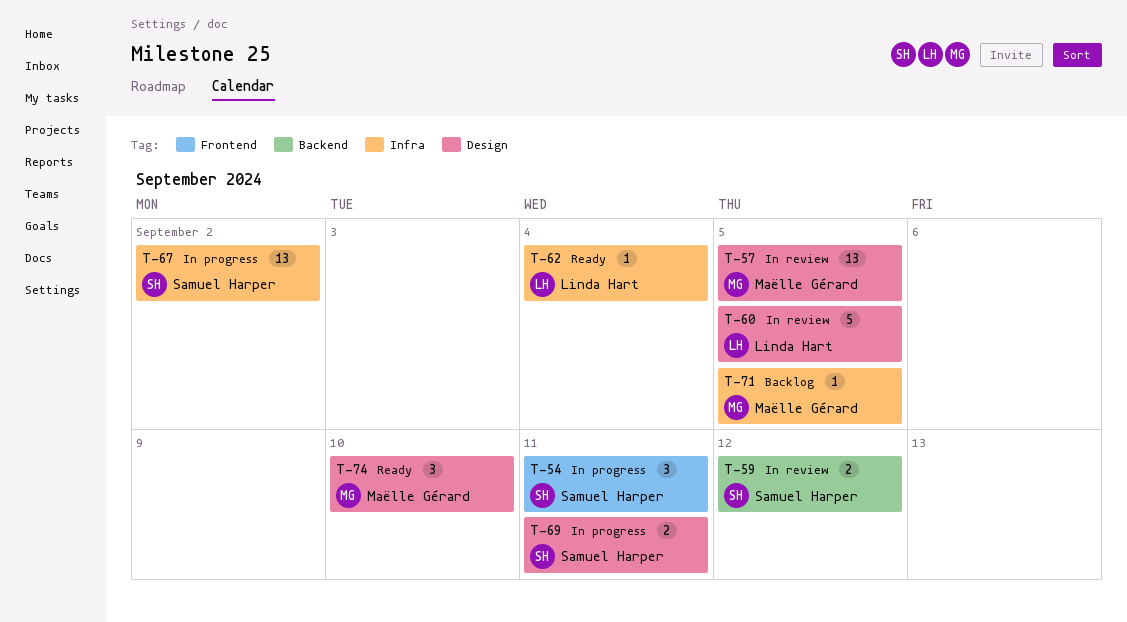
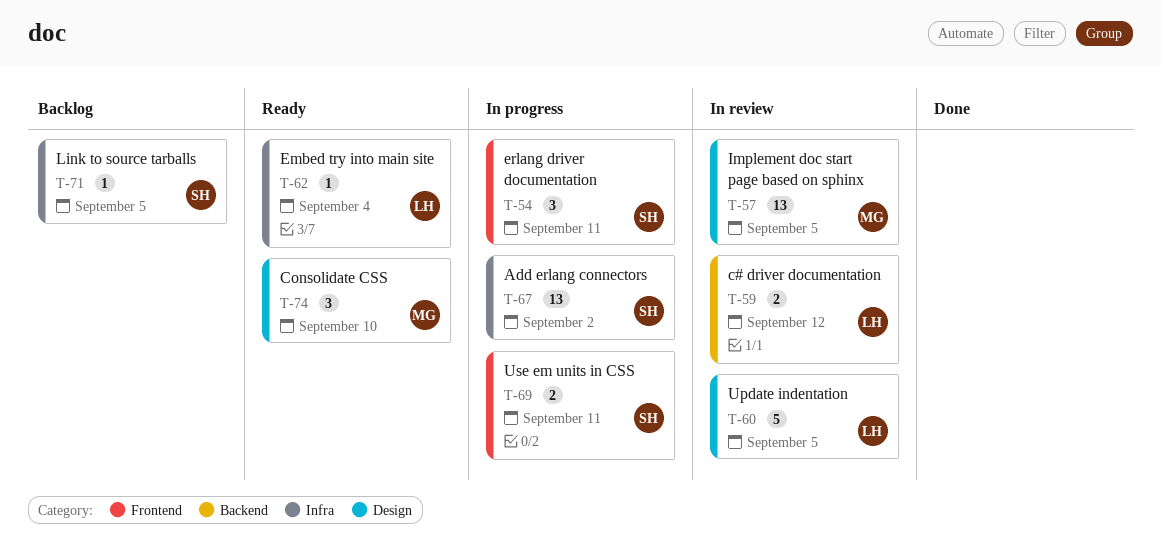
T-59, owner: Samuel Harper -> Linda Hart
T-69, label: Design -> Frontend
T-71, owner: Maëlle Gérard -> Samuel Harper

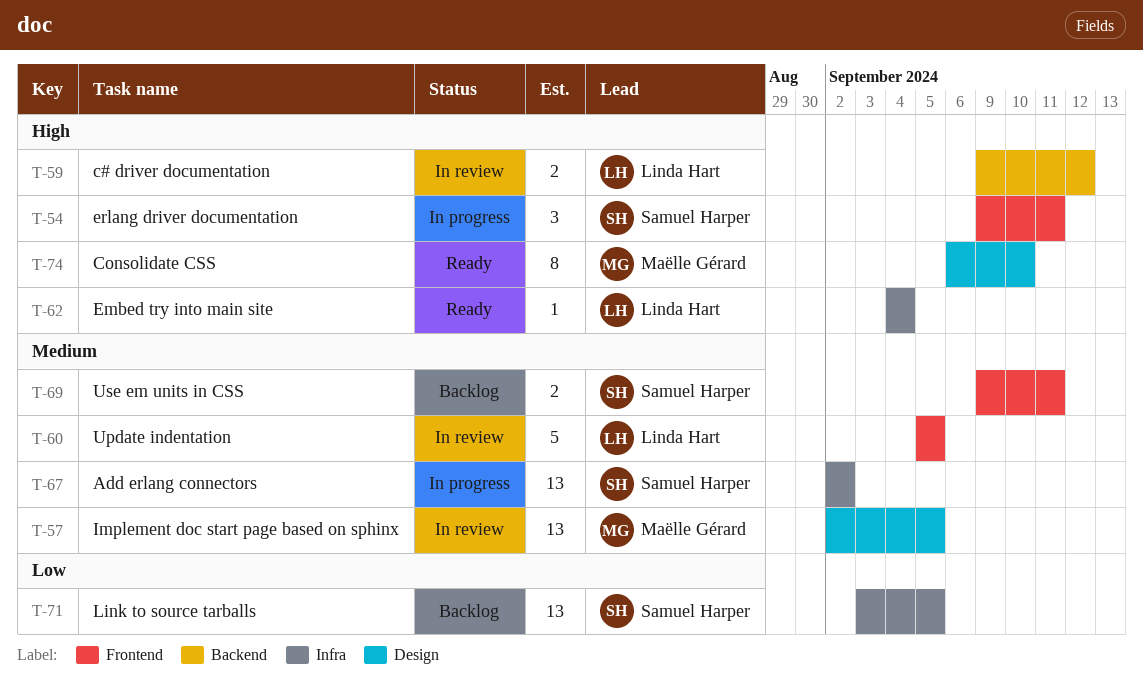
T-60, label: Design -> Frontend
T-69, status: In progress -> Backlog
T-71, estimate: 1 -> 13
T-74, estimate: 3 -> 8

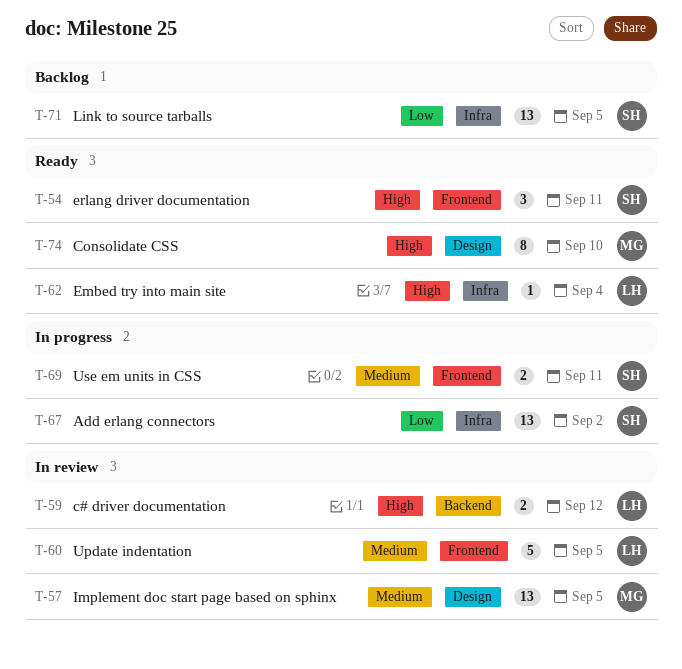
T-54, status: In progress -> Ready
T-67, priority: Medium -> Low
T-69, status: Backlog -> In progress

